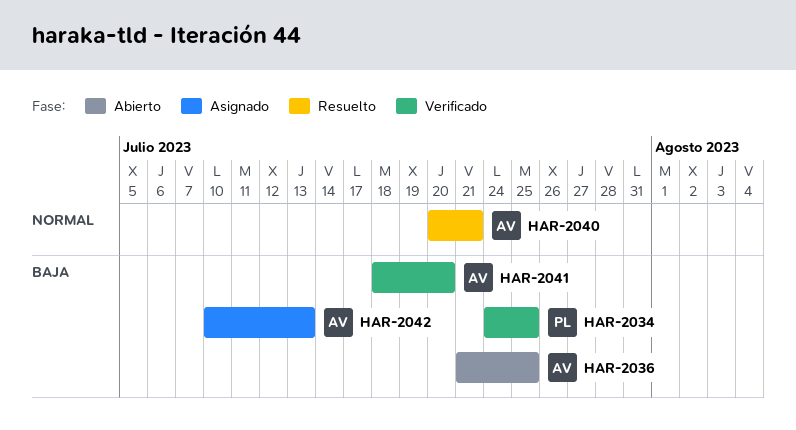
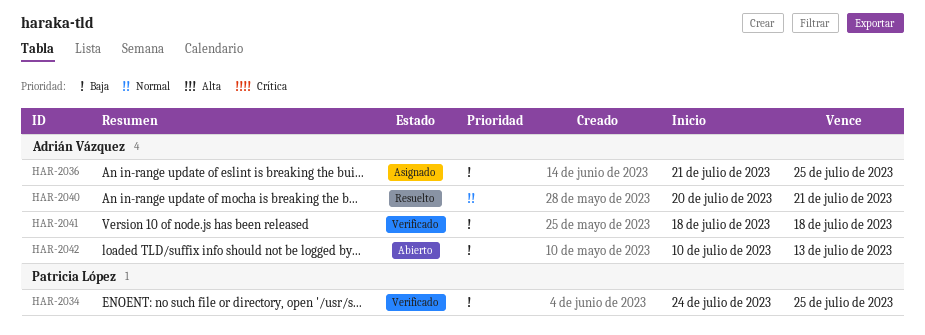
HAR-2036, status: Abierto -> Asignado
HAR-2041, due: Jul 20 -> Jul 18
HAR-2042, status: Asignado -> Abierto

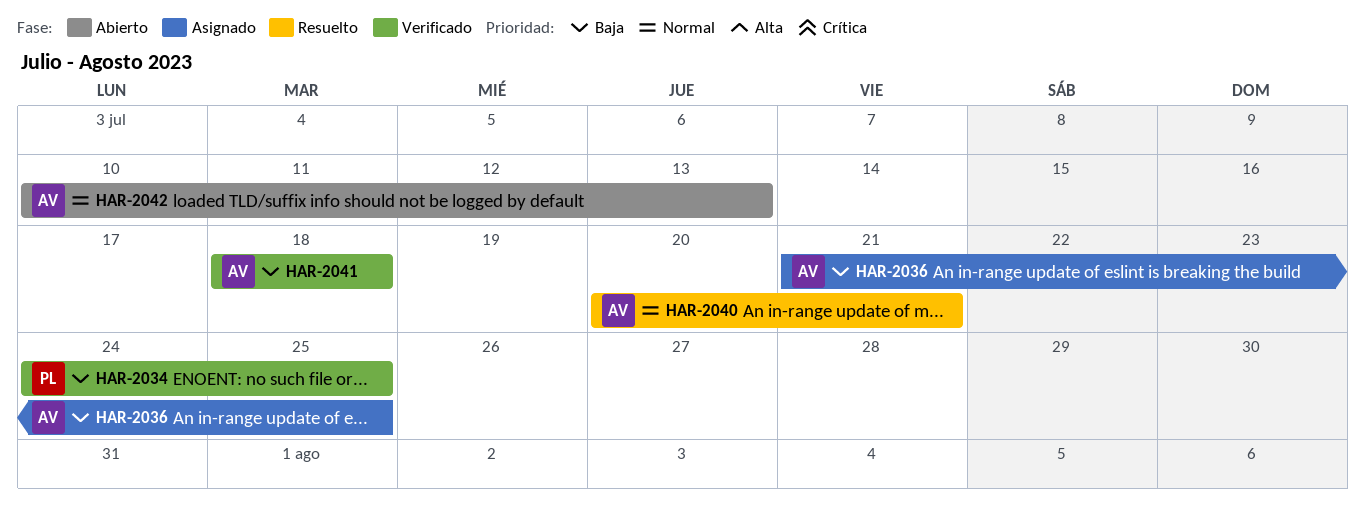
HAR-2042, priority: Baja -> Normal

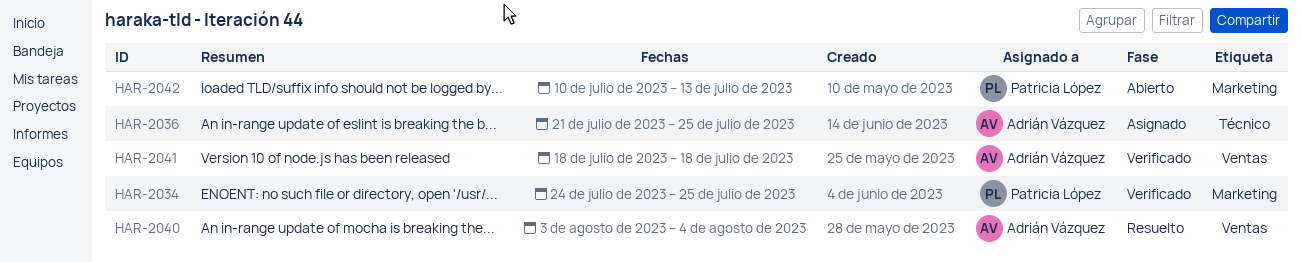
HAR-2040, start: Jul 20 -> Aug 3
HAR-2040, due: Jul 21 -> Aug 4
HAR-2042, owner: Adrián Vázquez -> Patricia López

